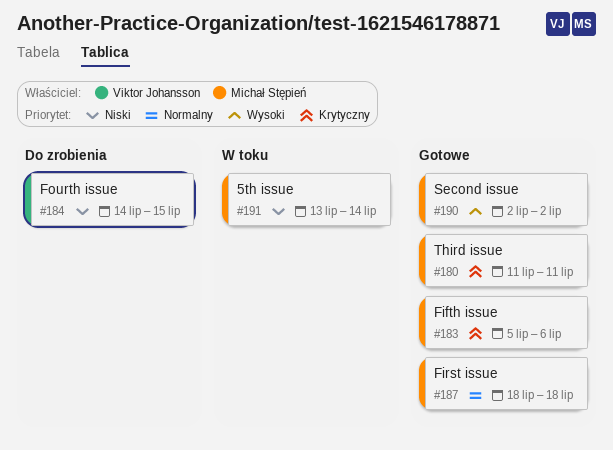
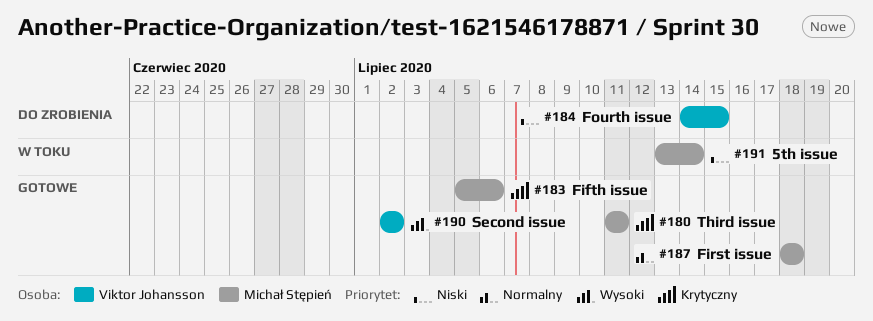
#190, owner: Michał Stępień -> Viktor Johansson

